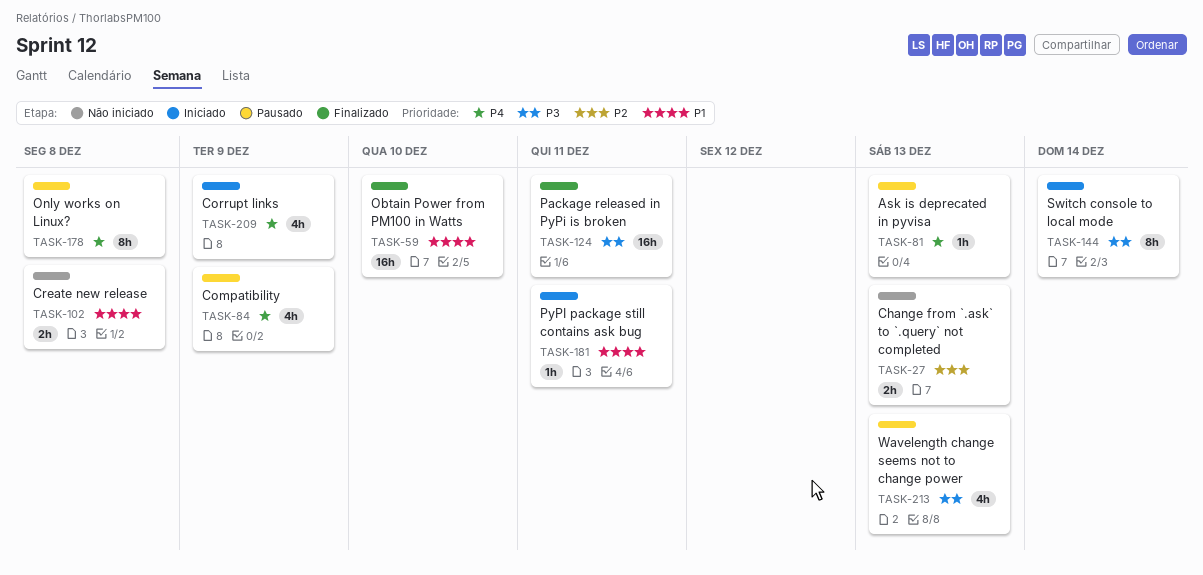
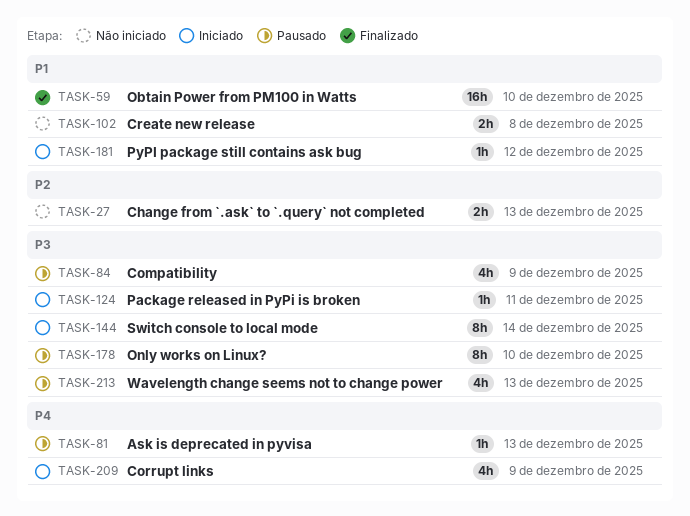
TASK-84, priority: P4 -> P3
TASK-124, status: Finalizado -> Iniciado
TASK-124, estimate: 16h -> 1h
TASK-178, priority: P4 -> P3
TASK-178, due: Dec 8 -> Dec 10
TASK-181, due: Dec 11 -> Dec 12

